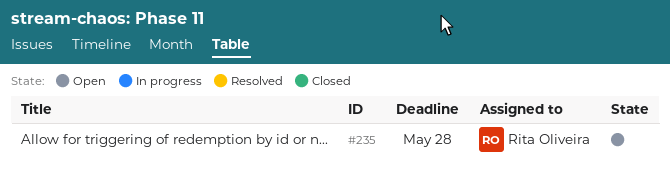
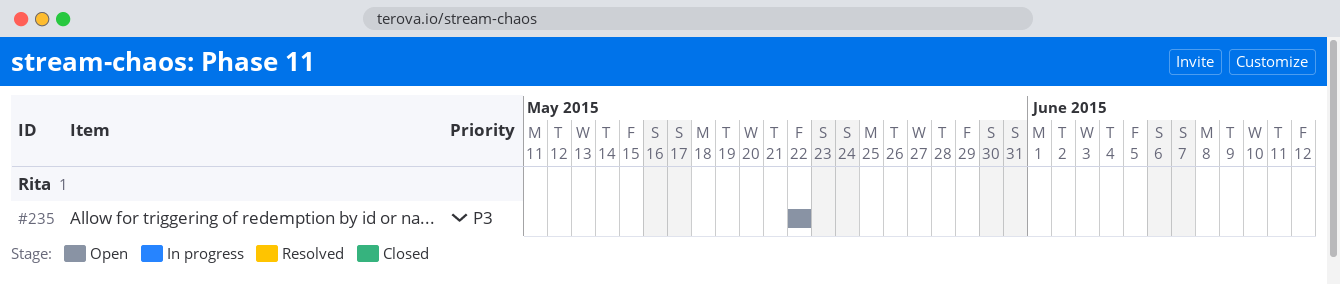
#235, due: May 28 -> May 22

